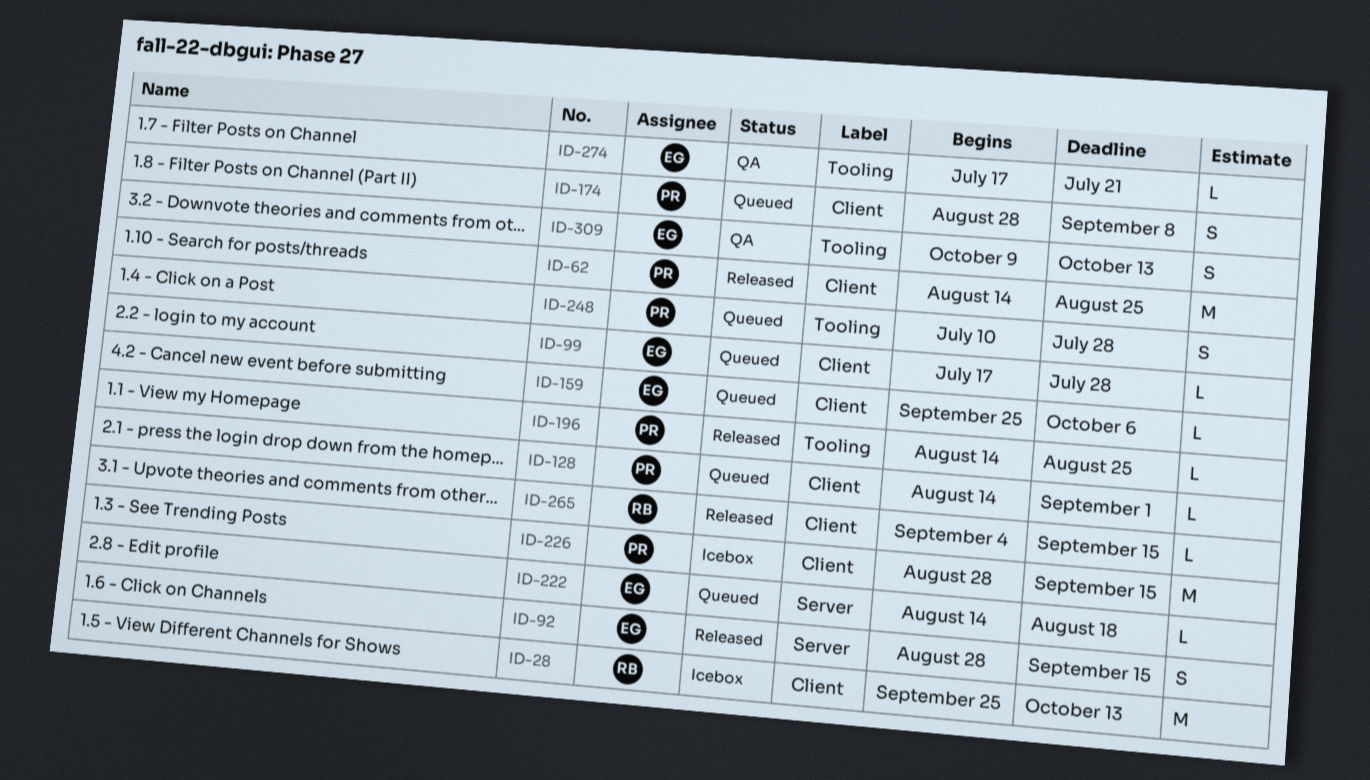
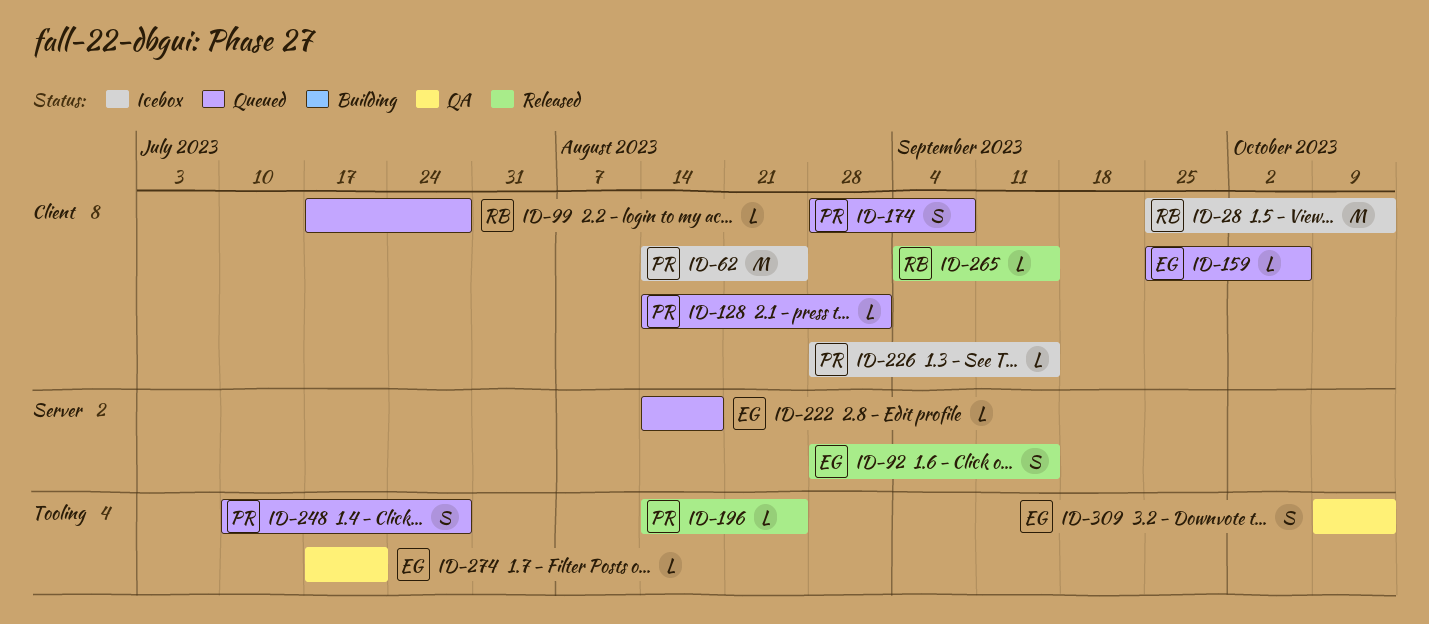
ID-62, status: Released -> Icebox
ID-99, owner: EG -> RB
ID-226, estimate: M -> L

